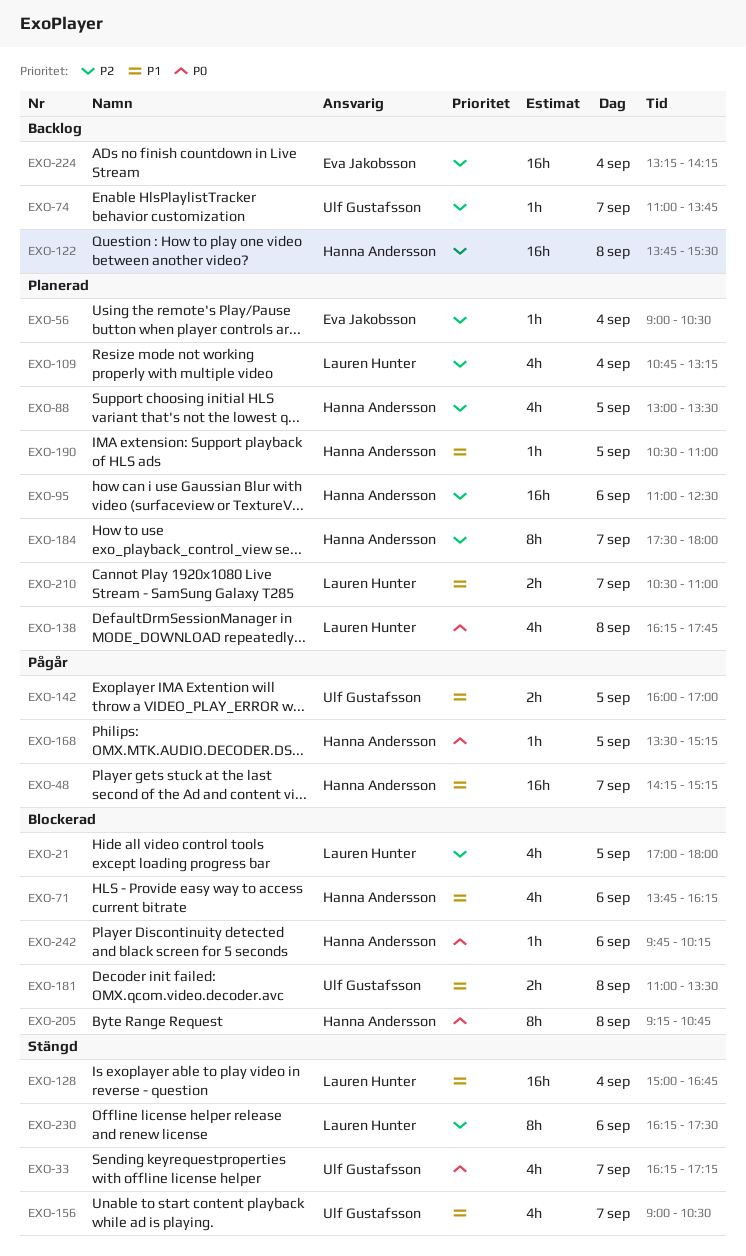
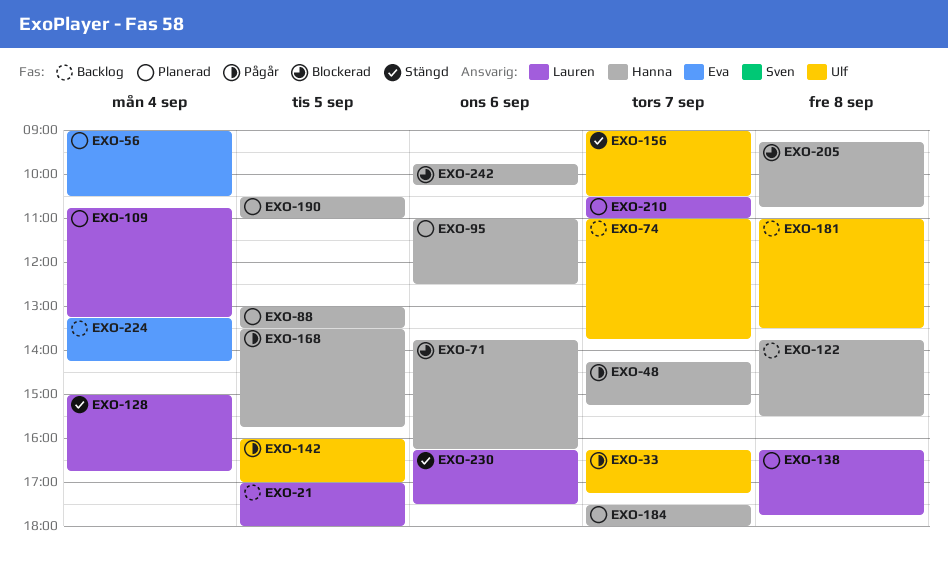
EXO-21, status: Blockerad -> Backlog
EXO-33, status: Stängd -> Pågår
EXO-168, ends: 15:15 -> 15:45
EXO-181, status: Blockerad -> Backlog

